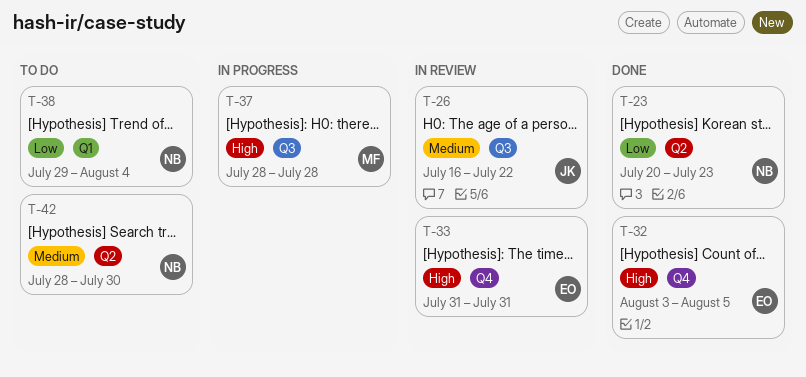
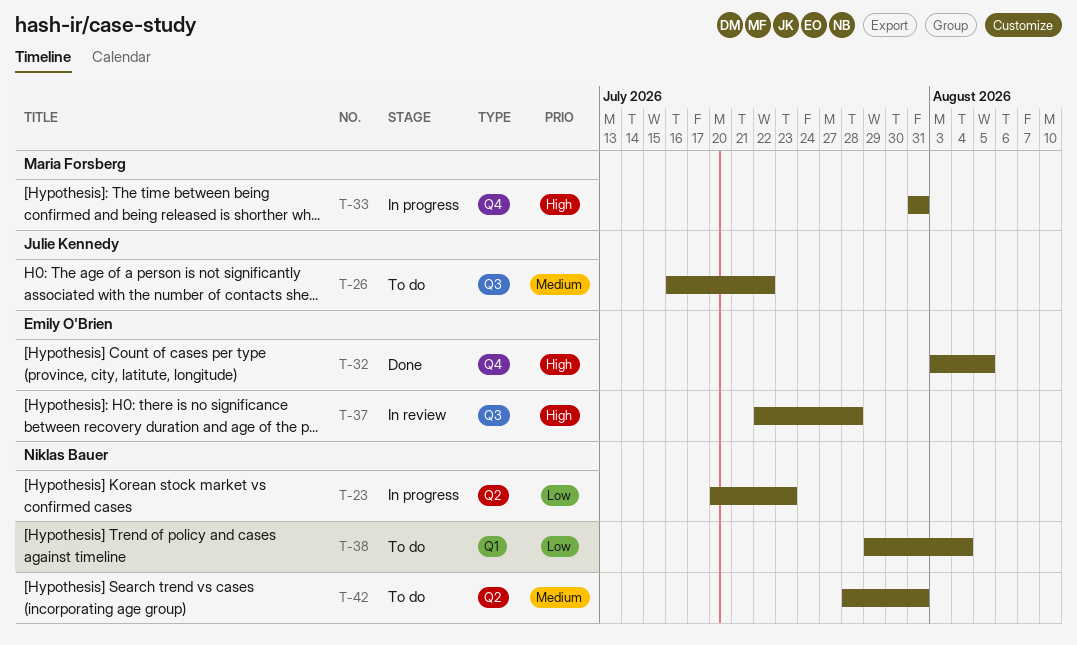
T-23, status: Done -> In progress
T-26, status: In review -> To do
T-33, status: In review -> In progress
T-33, owner: Emily O'Brien -> Maria Forsberg
T-37, status: In progress -> In review
T-37, owner: Maria Forsberg -> Emily O'Brien
T-37, start: Jul 28 -> Jul 22
T-42, due: Jul 30 -> Jul 31

